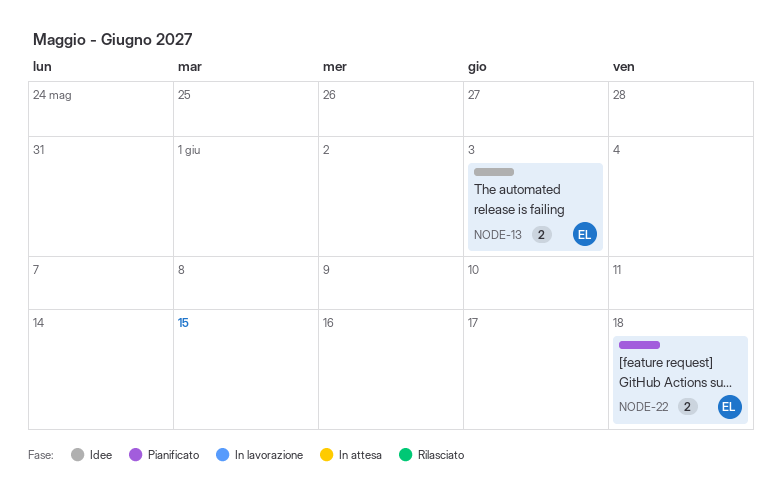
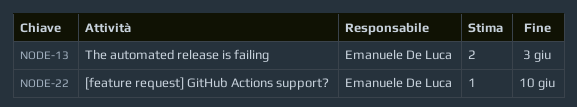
NODE-22, estimate: 2 -> 1
NODE-22, due: Jun 18 -> Jun 10

